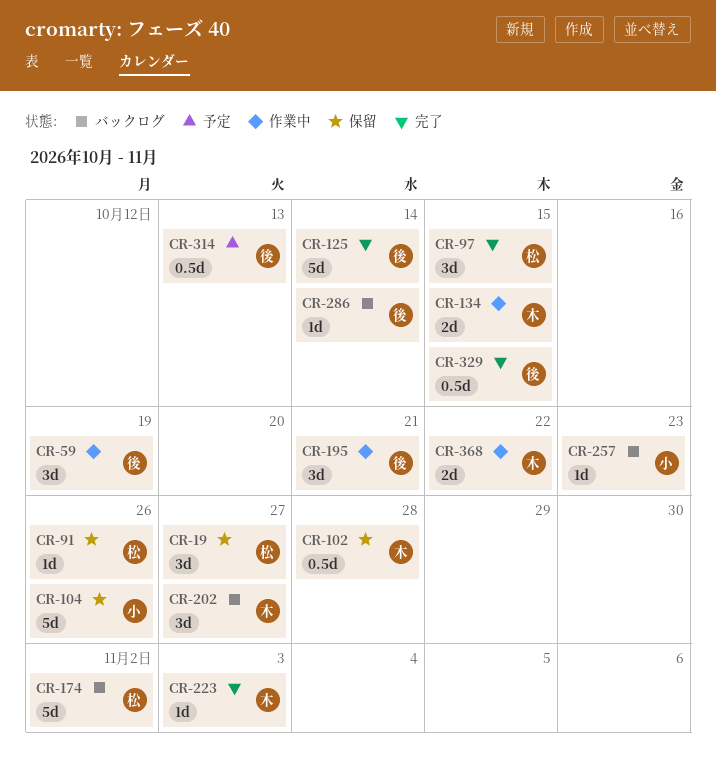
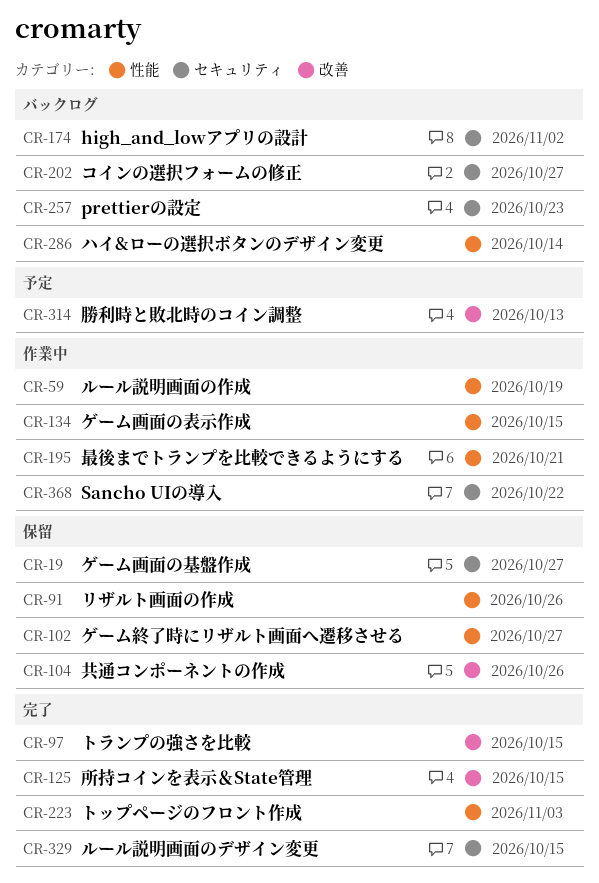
CR-102, due: Oct 28 -> Oct 27
CR-125, due: Oct 14 -> Oct 15

